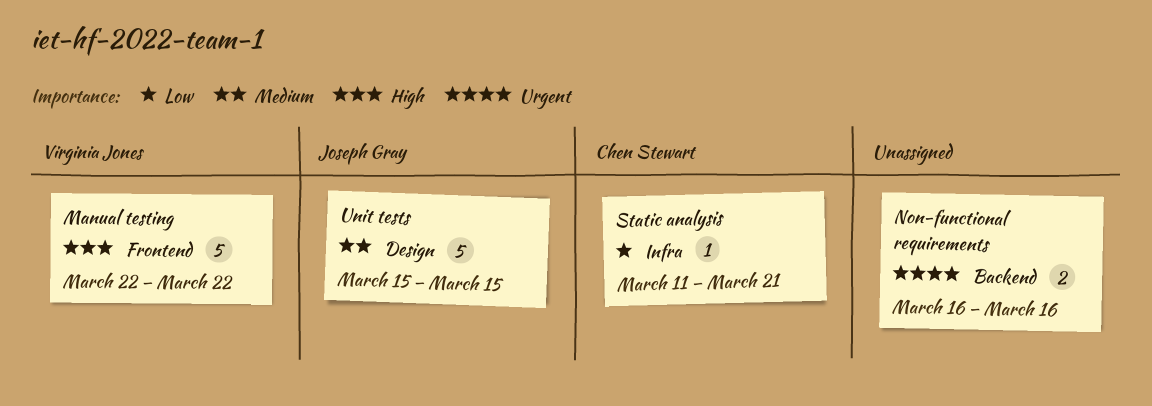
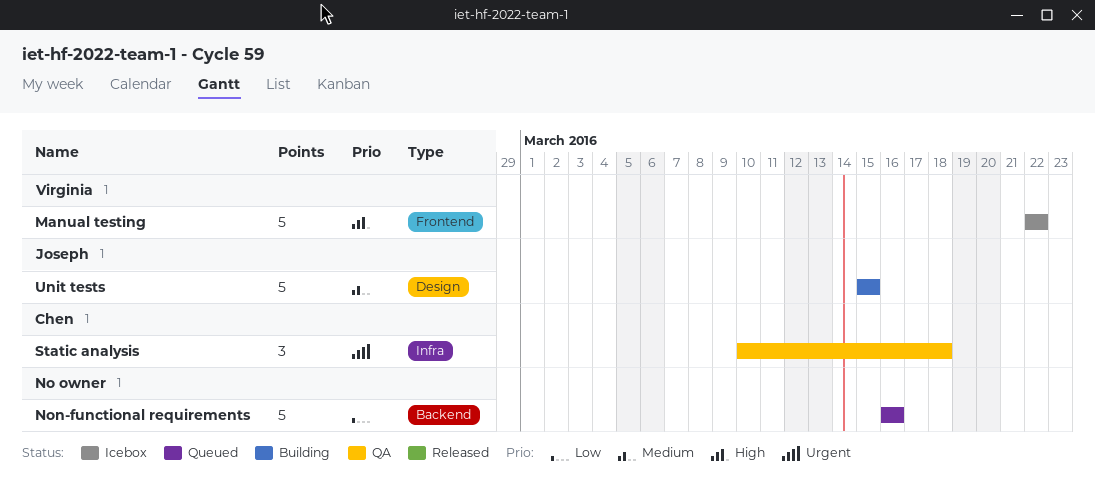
Non-functional requirements, priority: Urgent -> Low
Non-functional requirements, estimate: 2 -> 5
Static analysis, priority: Low -> Urgent
Static analysis, estimate: 1 -> 3
Static analysis, start: Mar 11 -> Mar 10
Static analysis, due: Mar 21 -> Mar 18

